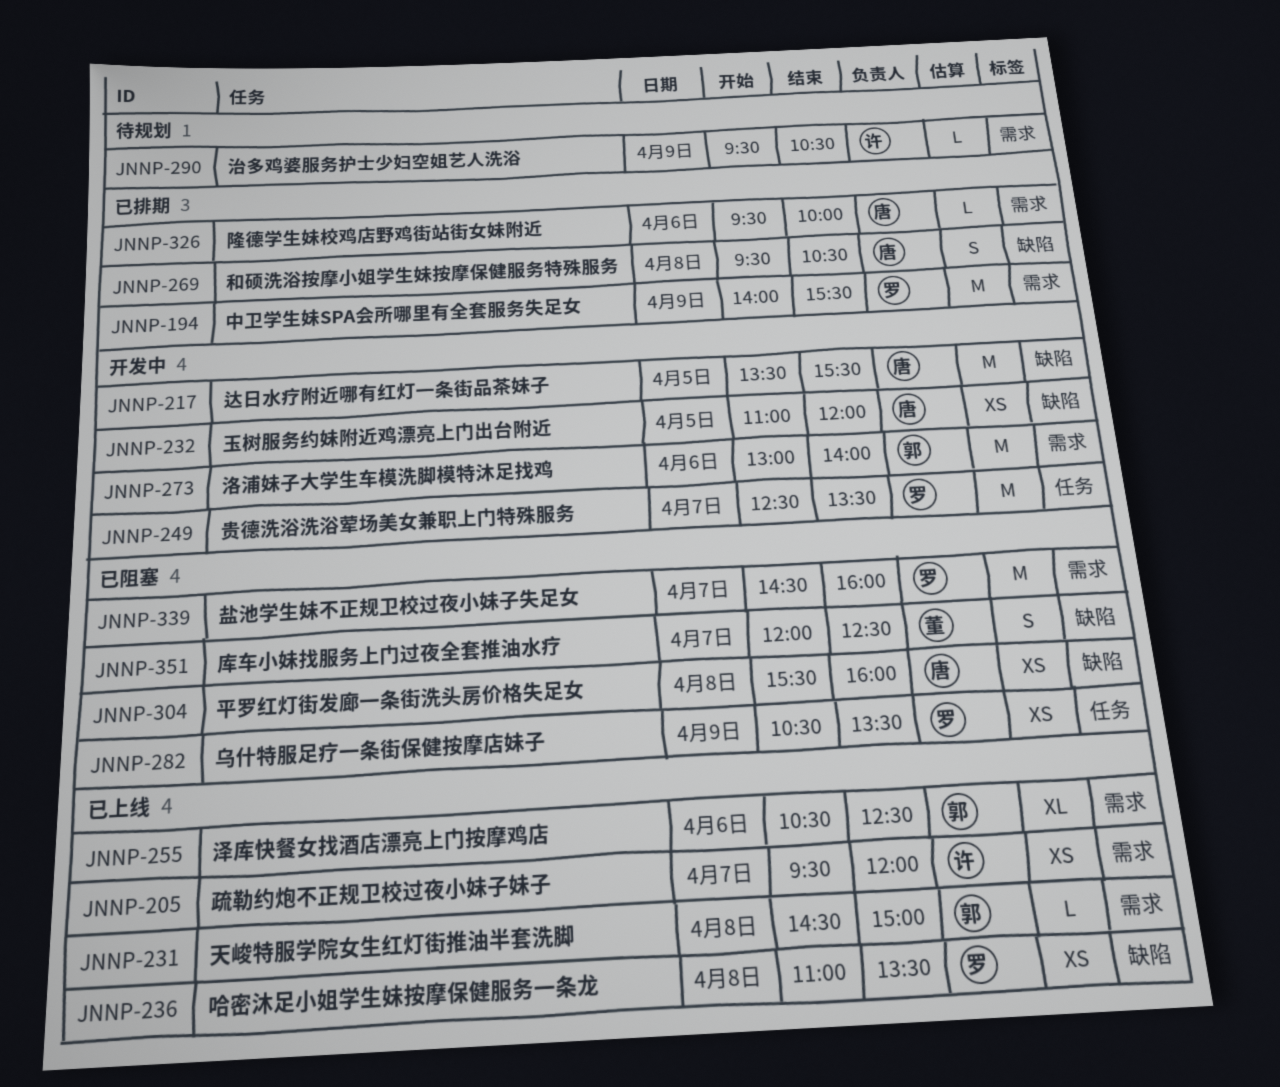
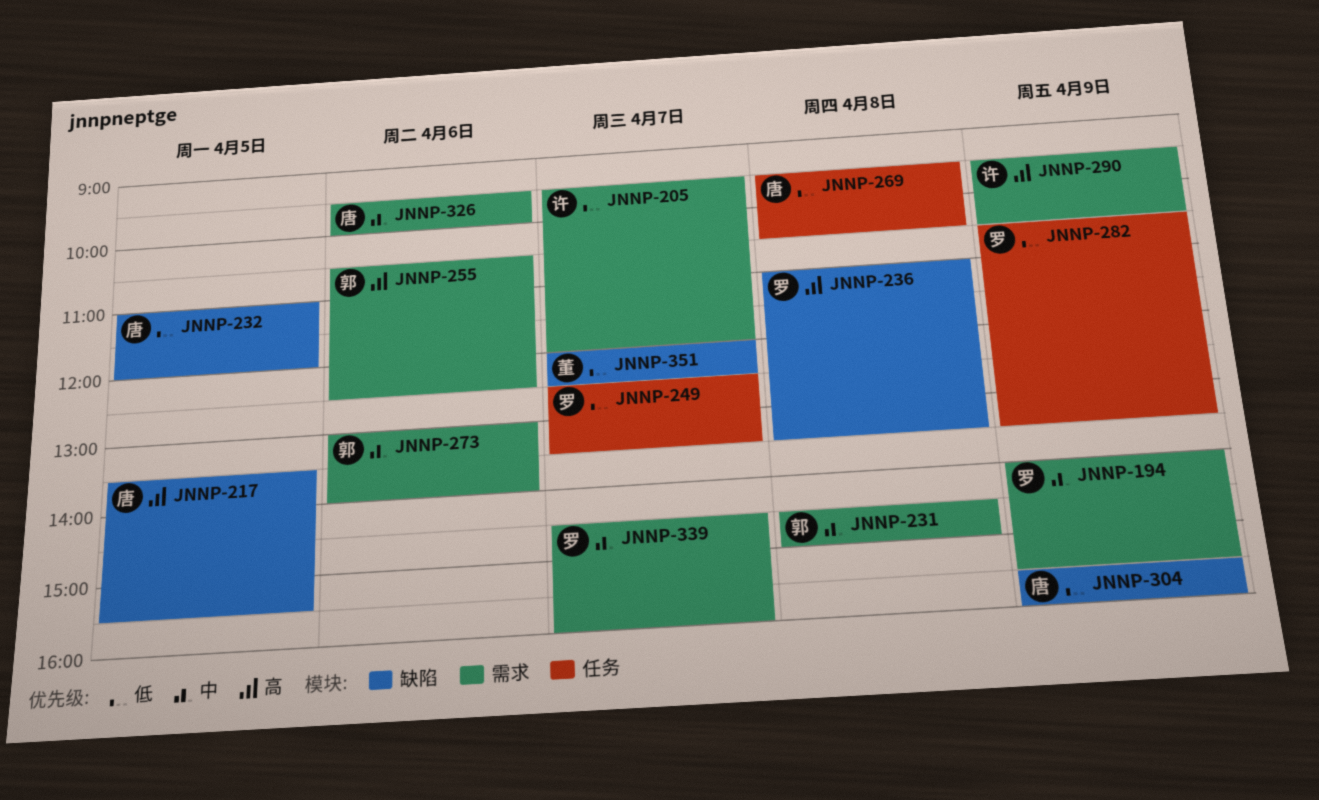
JNNP-269, label: 缺陷 -> 任务
JNNP-304, day: Apr 8 -> Apr 9

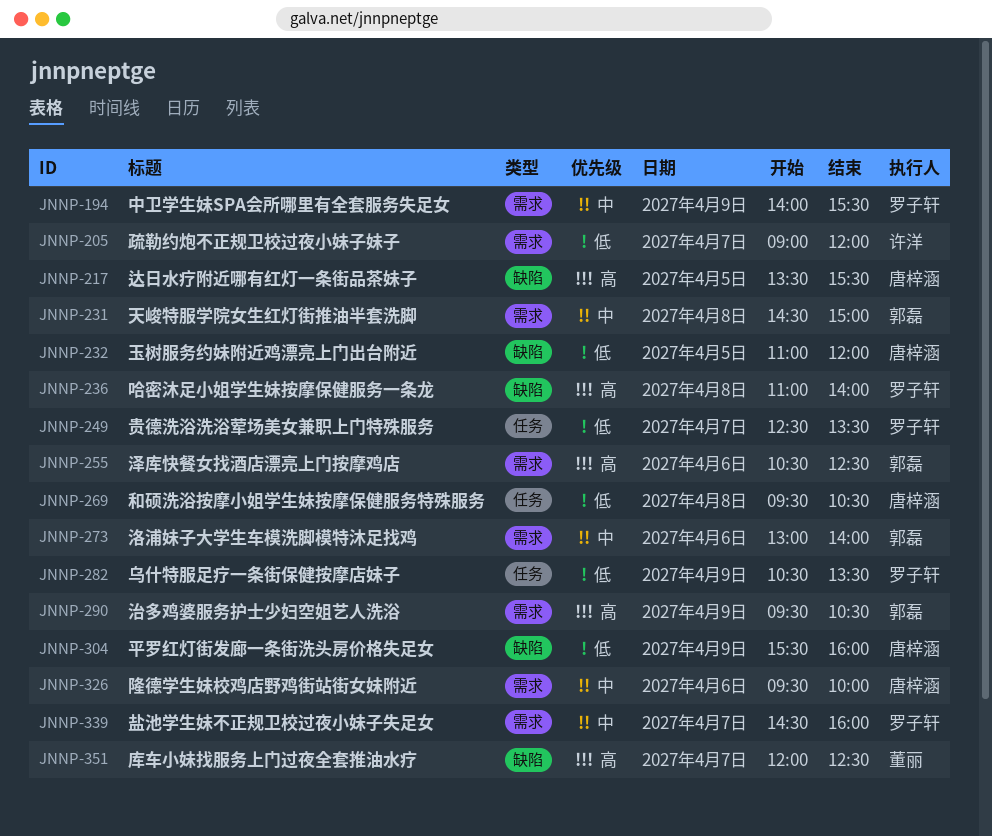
JNNP-205, begins: 09:30 -> 09:00
JNNP-236, ends: 13:30 -> 14:00
JNNP-290, owner: 许洋 -> 郭磊
JNNP-351, priority: 低 -> 高

